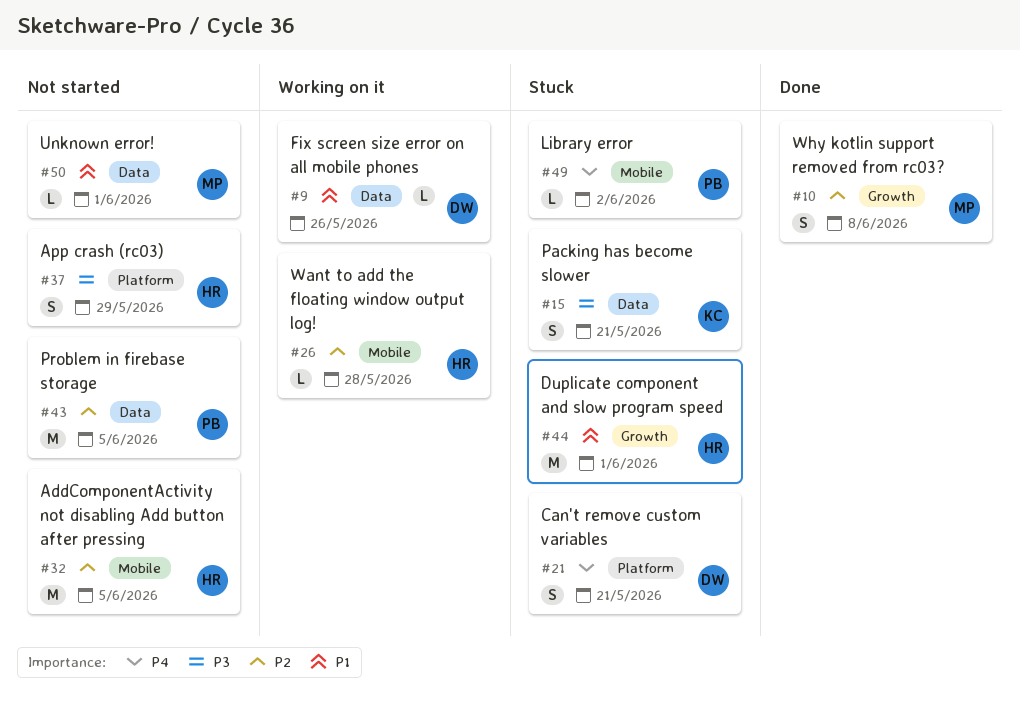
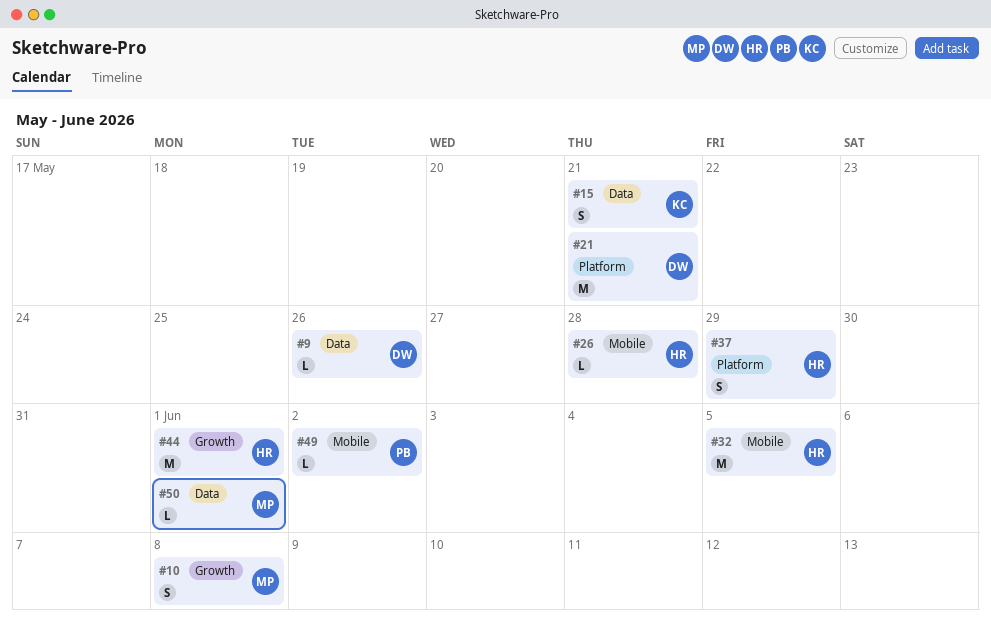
#21, estimate: S -> M
#43: present -> none

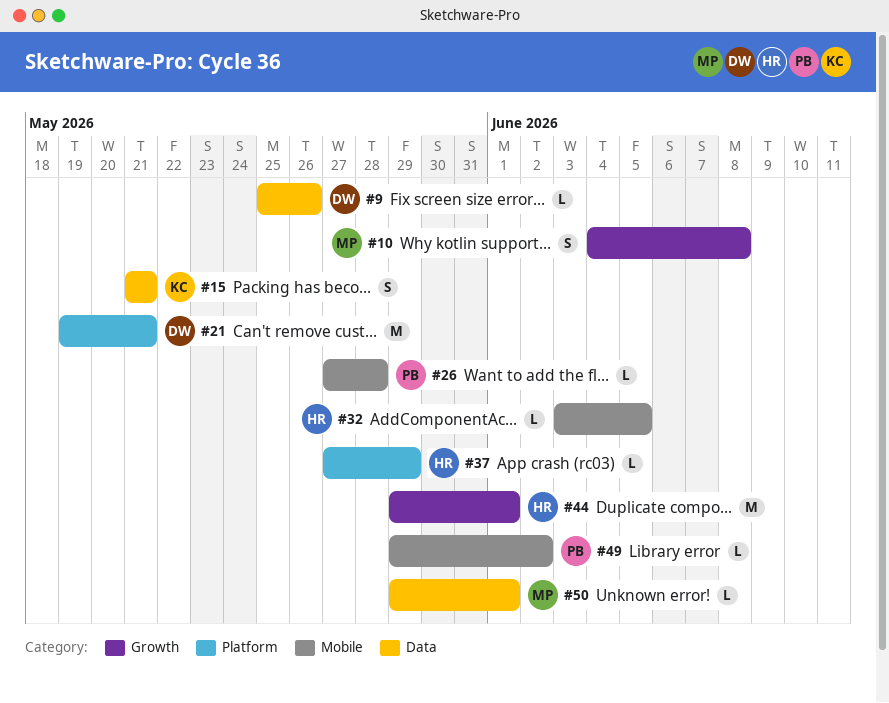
#26, owner: HR -> PB
#32, estimate: M -> L
#37, estimate: S -> L

